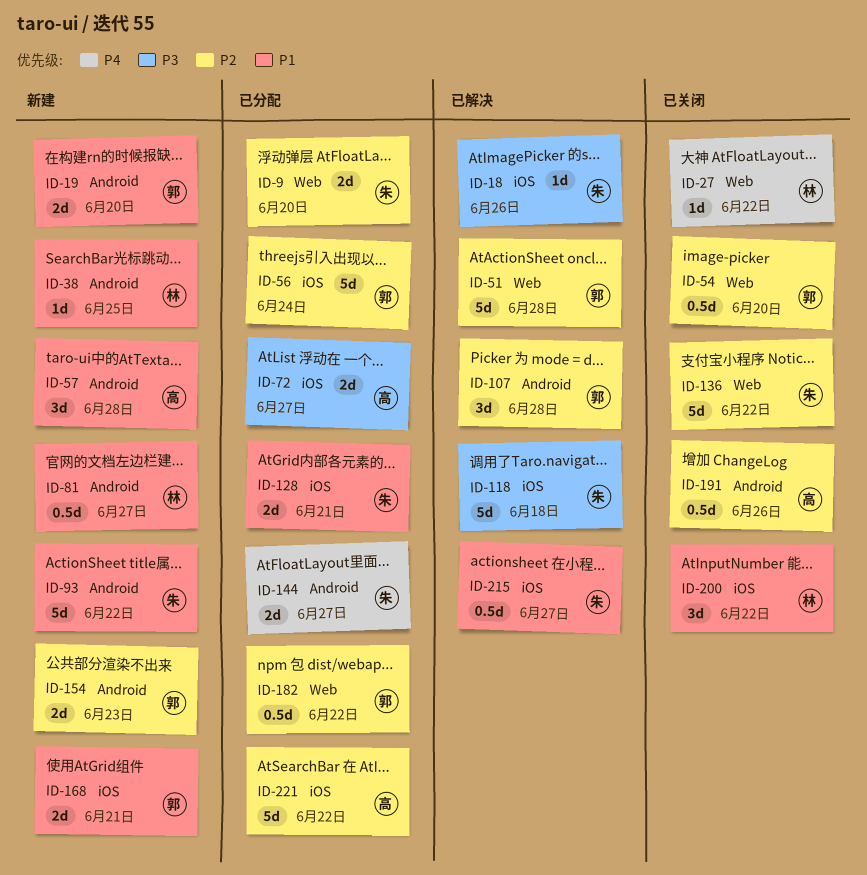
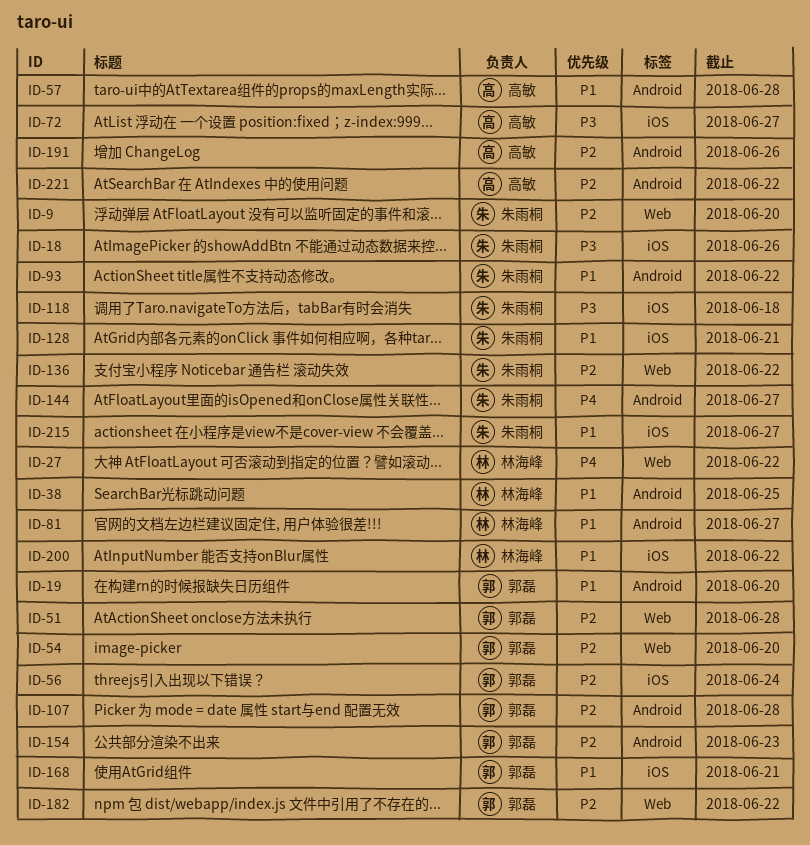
ID-221, label: iOS -> Android

